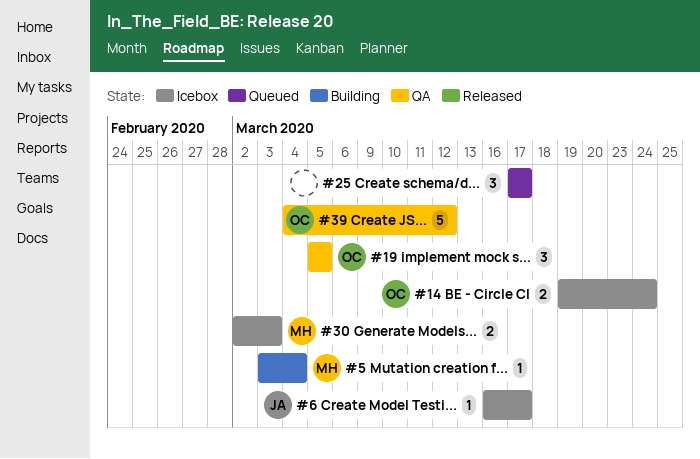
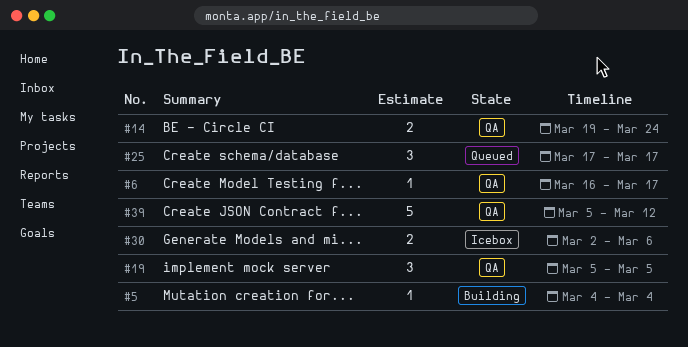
#5, start: Mar 3 -> Mar 4
#6, status: Icebox -> QA
#14, status: Icebox -> QA
#30, due: Mar 3 -> Mar 6
#39, start: Mar 4 -> Mar 5

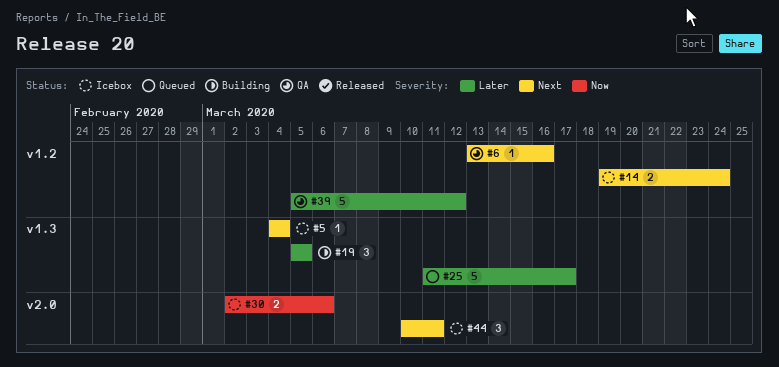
#5, status: Building -> Icebox
#6, start: Mar 16 -> Mar 13
#6, due: Mar 17 -> Mar 16
#14, status: QA -> Icebox
#19, status: QA -> Building
#25, estimate: 3 -> 5
#25, start: Mar 17 -> Mar 11
#44: none -> present

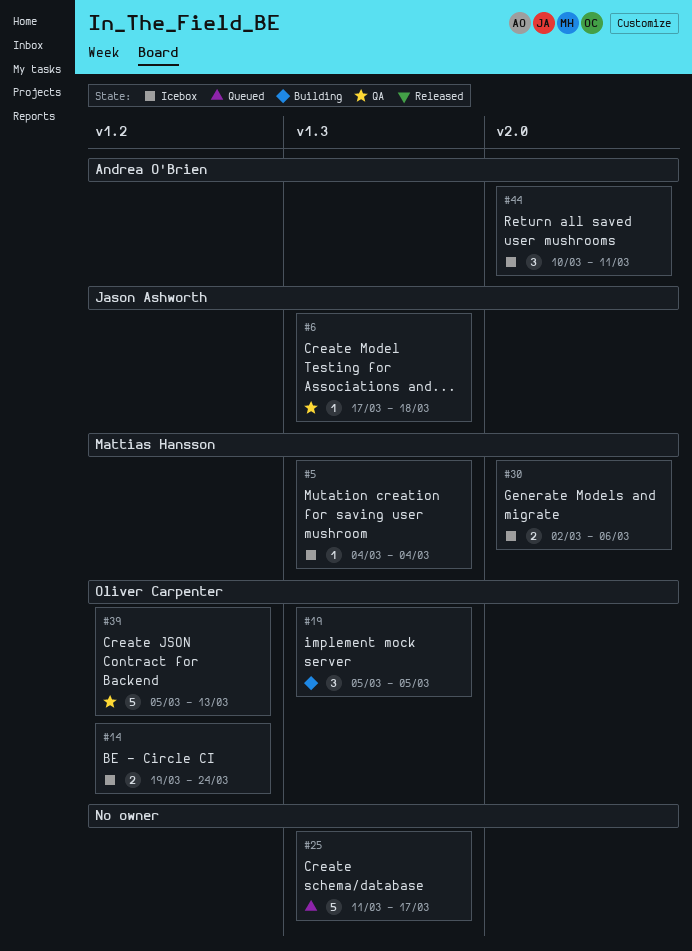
#6, label: v1.2 -> v1.3
#6, start: Mar 13 -> Mar 17
#6, due: Mar 16 -> Mar 18
#39, due: Mar 12 -> Mar 13

